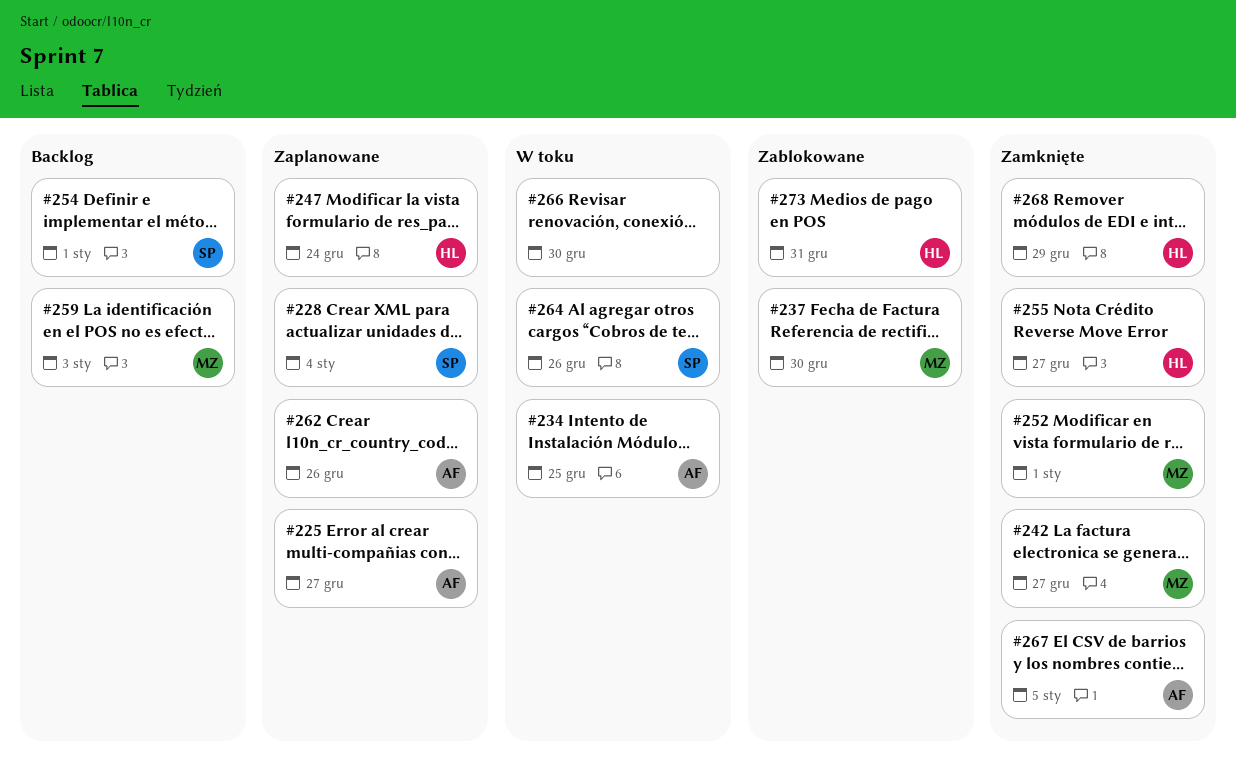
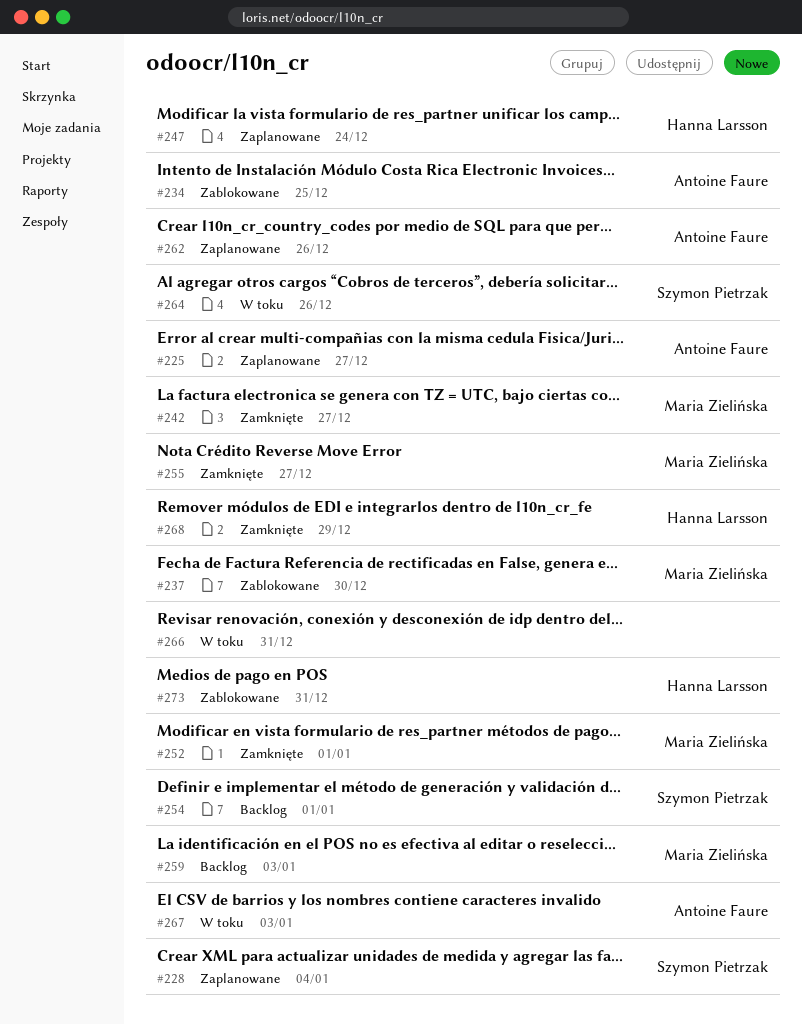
#234, status: W toku -> Zablokowane
#255, owner: Hanna Larsson -> Maria Zielińska
#266, due: Dec 30 -> Dec 31
#267, status: Zamknięte -> W toku
#267, due: Jan 5 -> Jan 3

